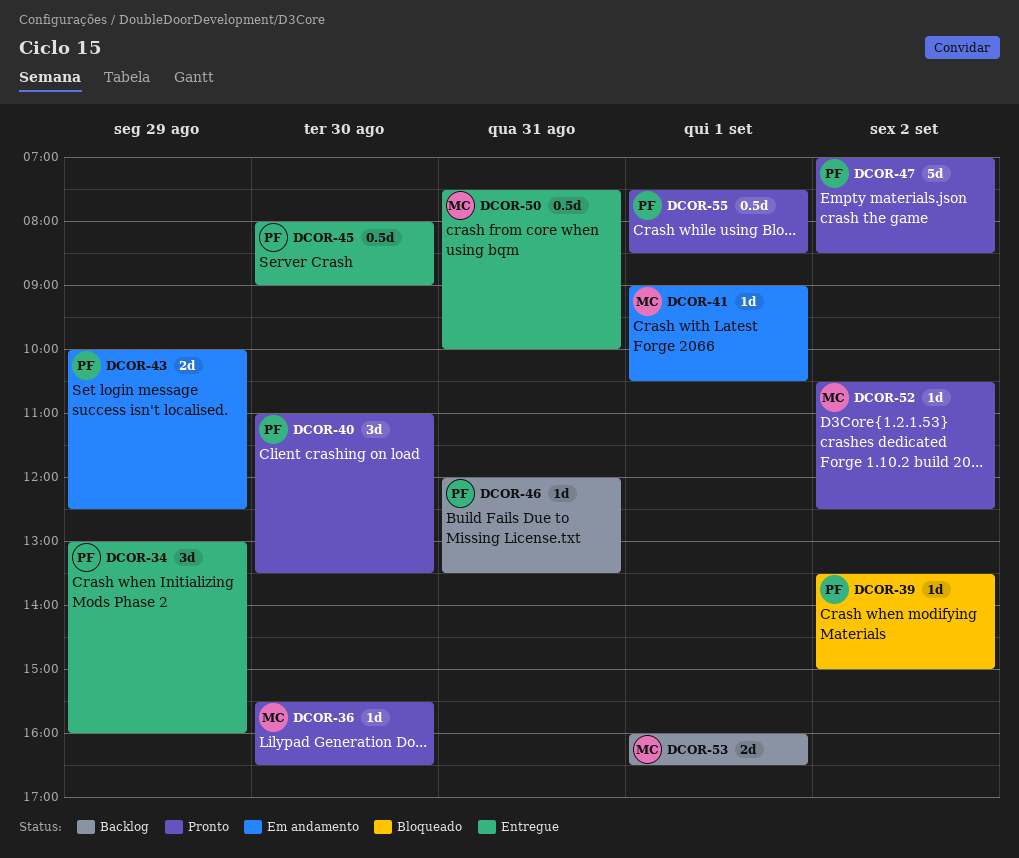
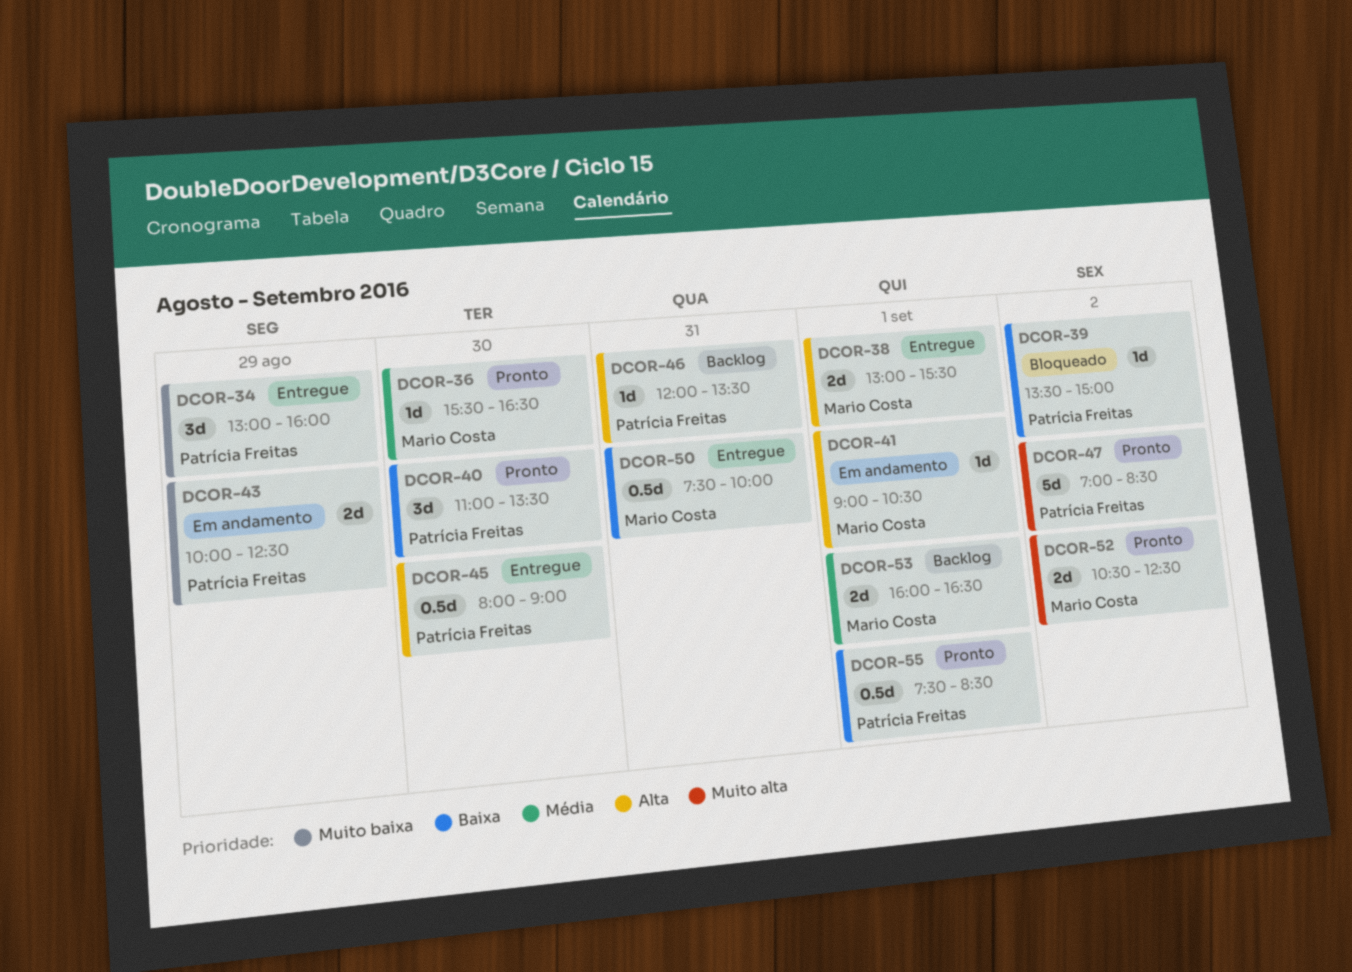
DCOR-38: none -> present
DCOR-52, estimate: 1d -> 2d

